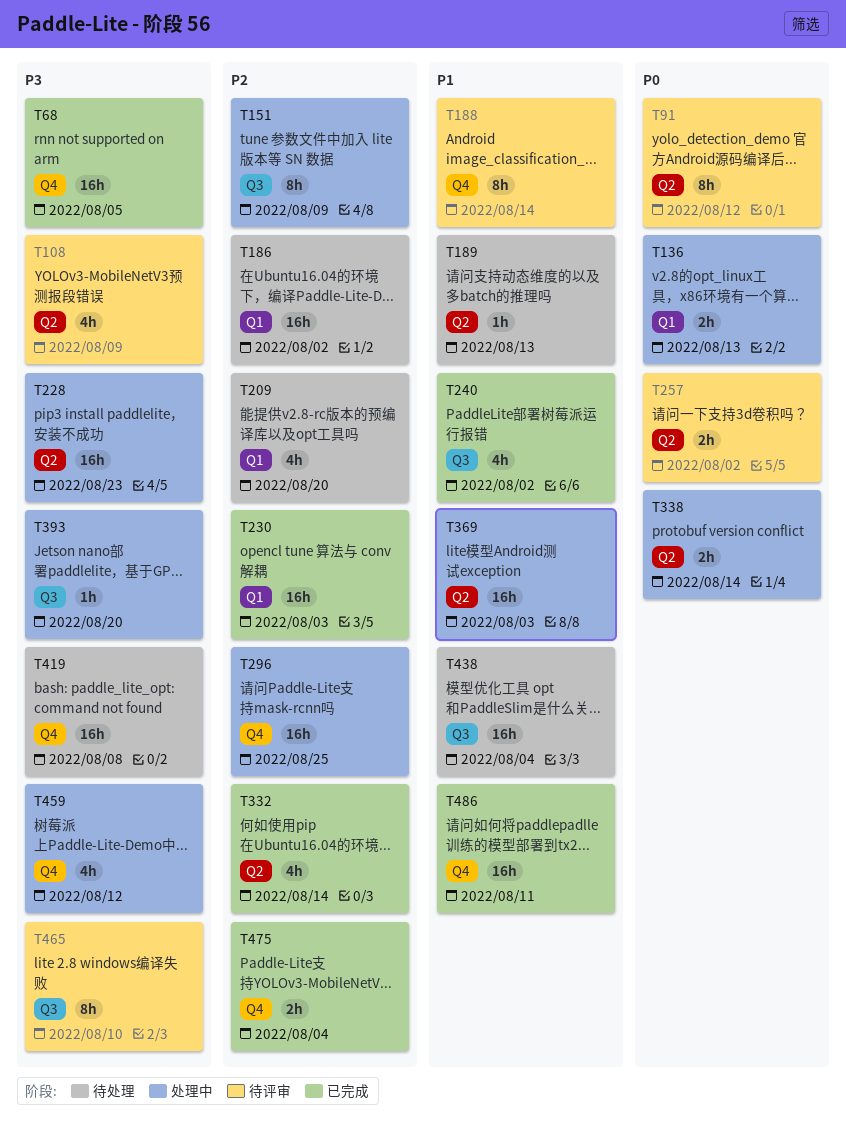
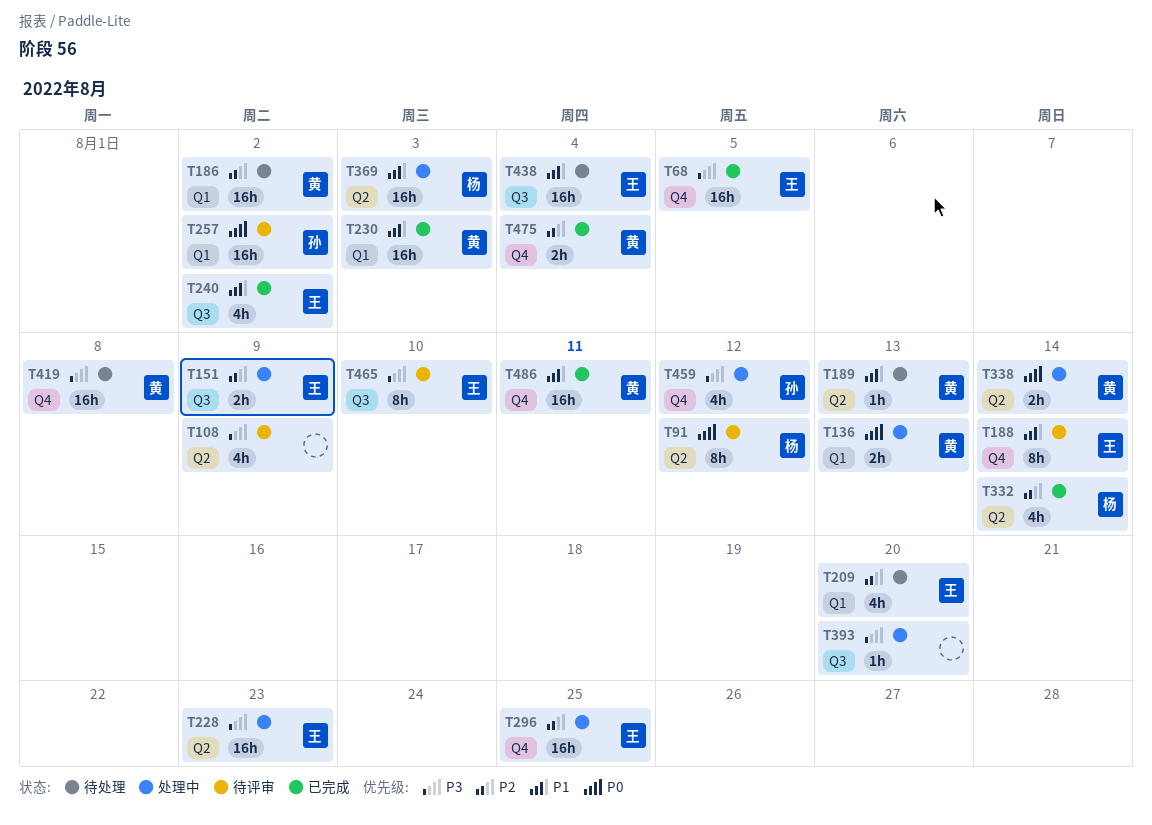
T151, estimate: 8h -> 2h
T230, priority: P2 -> P1
T257, label: Q2 -> Q1
T257, estimate: 2h -> 16h

